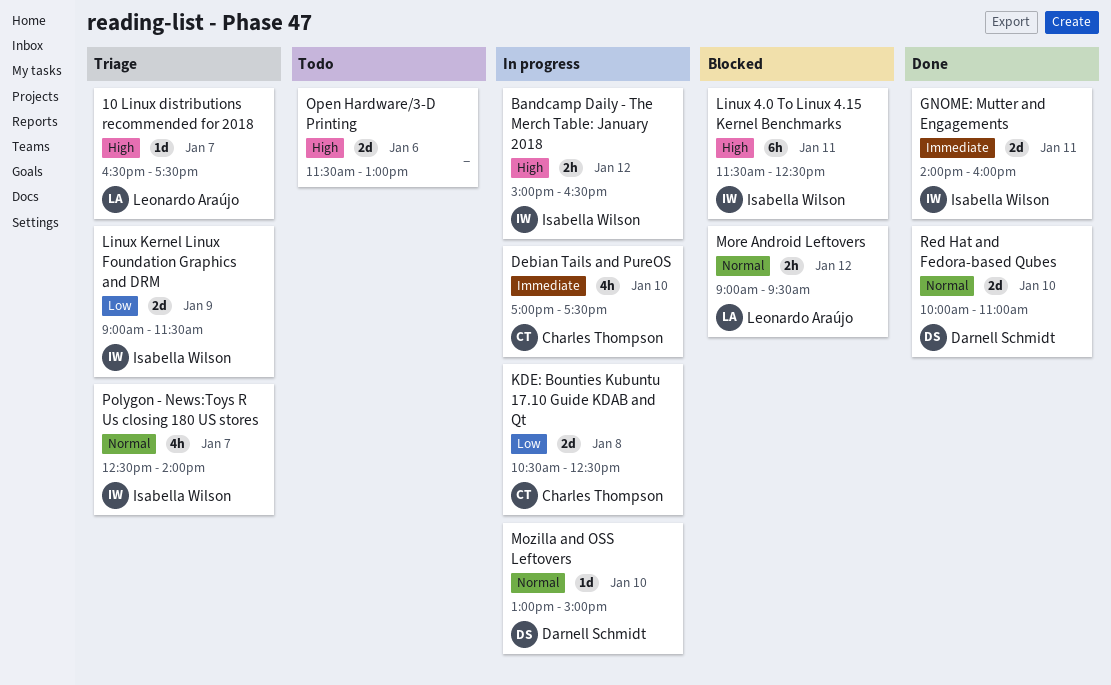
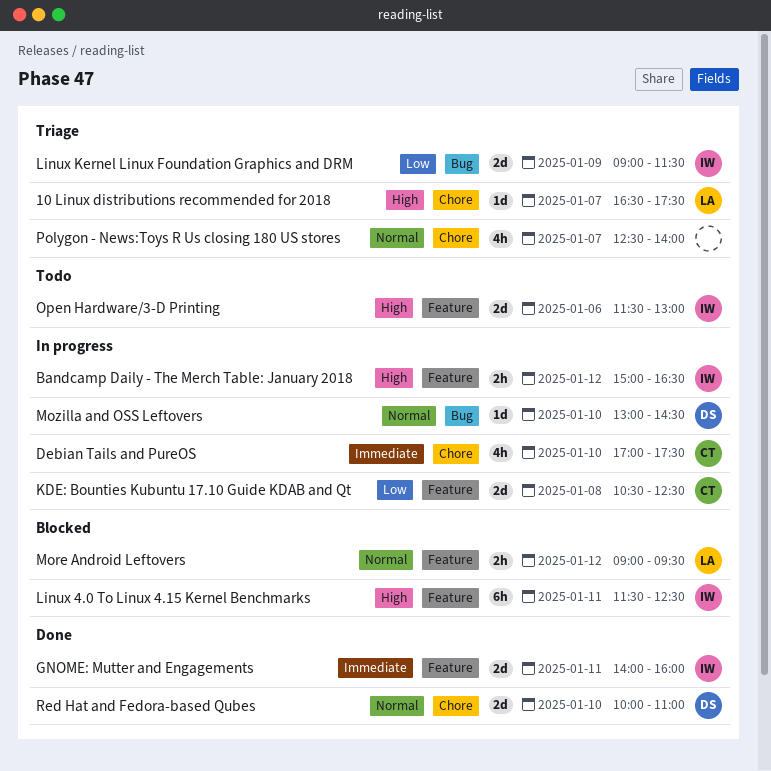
Mozilla and OSS Leftovers, ends: 15:00 -> 14:30
Open Hardware/3-D Printing, owner: none -> Isabella Wilson
Polygon - News:Toys R Us closing 180 US stores, owner: Isabella Wilson -> none

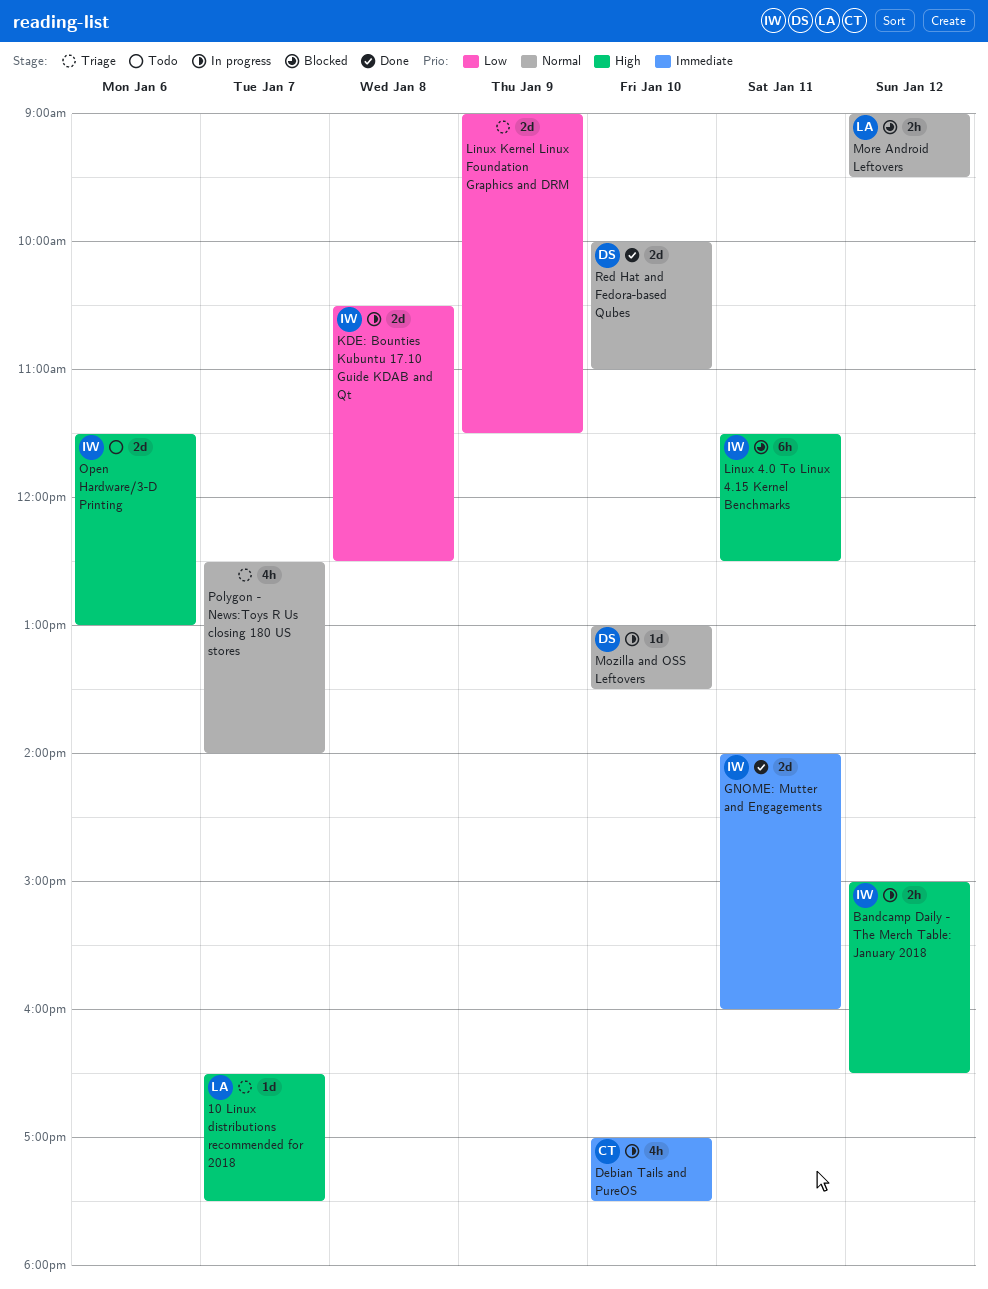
KDE: Bounties Kubuntu 17.10 Guide KDAB and Qt, owner: CT -> IW
Linux Kernel Linux Foundation Graphics and DRM, owner: IW -> none
Mozilla and OSS Leftovers, ends: 14:30 -> 13:30

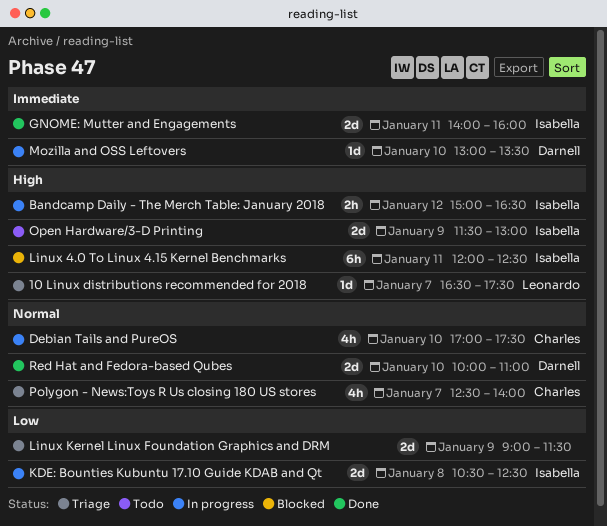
Debian Tails and PureOS, priority: Immediate -> Normal
Linux 4.0 To Linux 4.15 Kernel Benchmarks, begins: 11:30 -> 12:00
More Android Leftovers: present -> none
Mozilla and OSS Leftovers, priority: Normal -> Immediate
Open Hardware/3-D Printing, day: Jan 6 -> Jan 9
Polygon - News:Toys R Us closing 180 US stores, owner: none -> Charles

